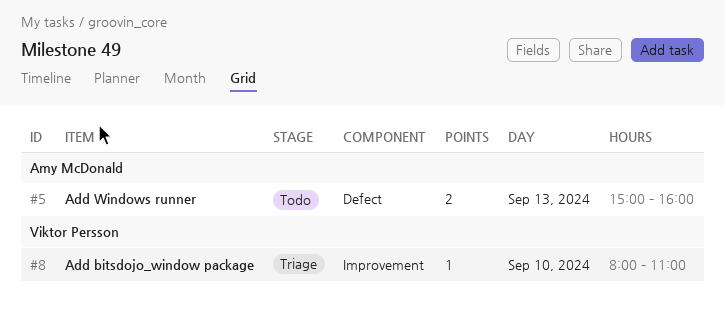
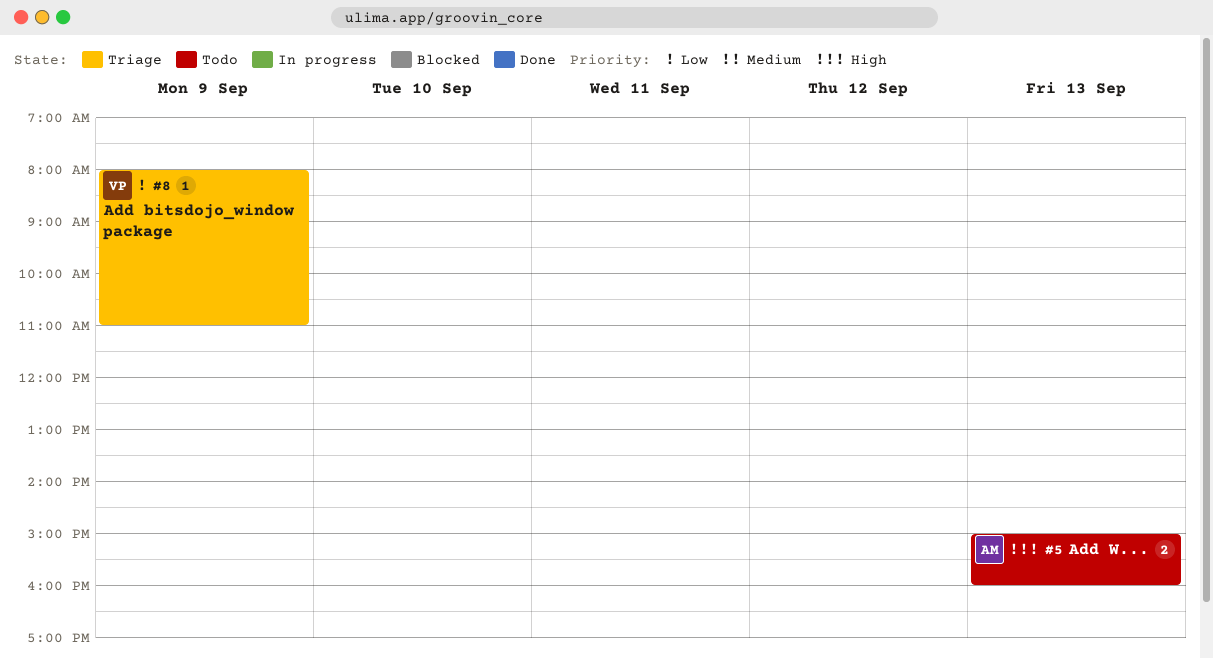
#8, day: Sep 10 -> Sep 9

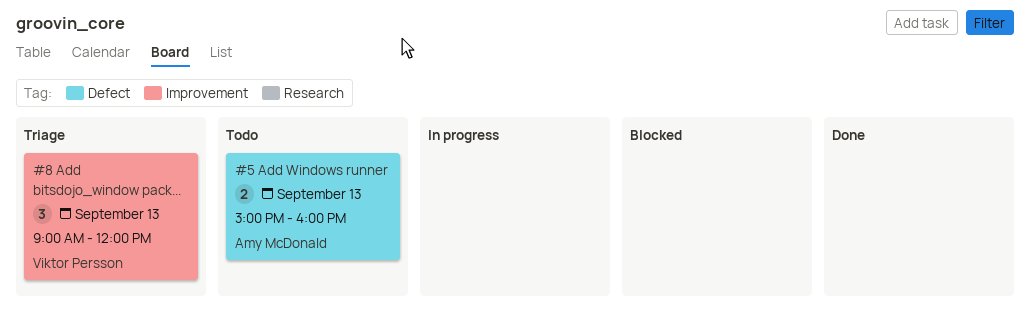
#8, estimate: 1 -> 3
#8, day: Sep 9 -> Sep 13
#8, begins: 08:00 -> 09:00
#8, ends: 11:00 -> 12:00

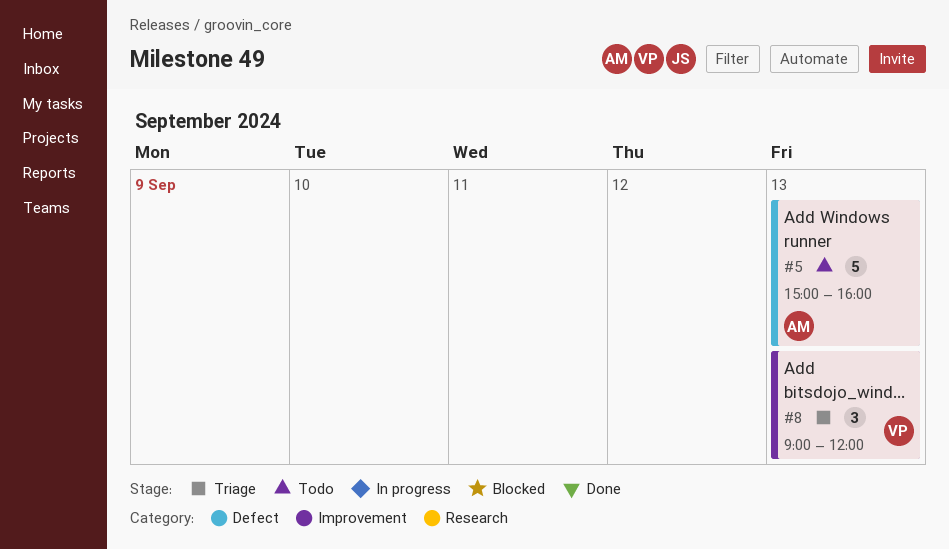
#5, estimate: 2 -> 5

